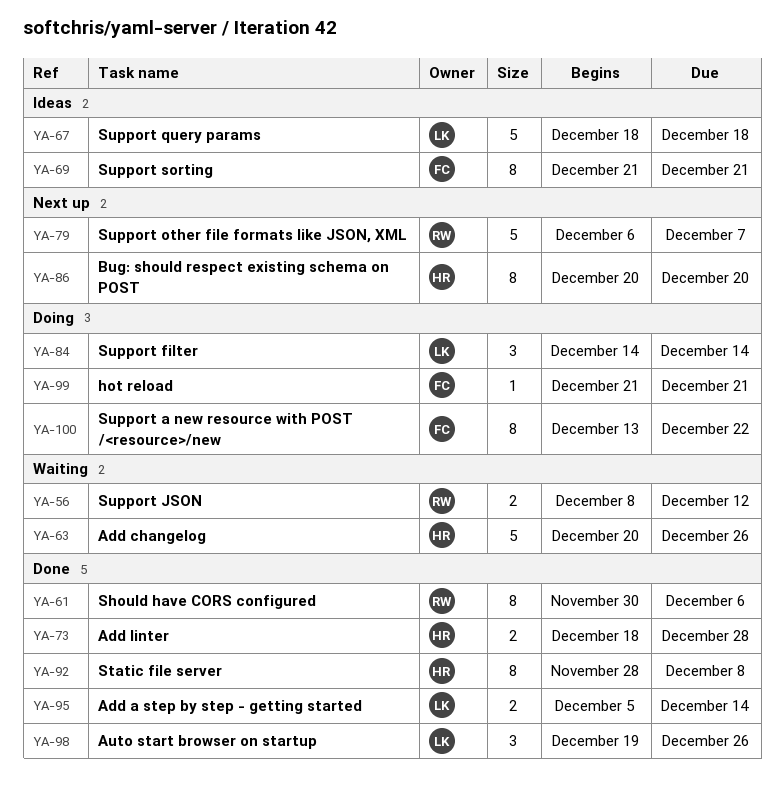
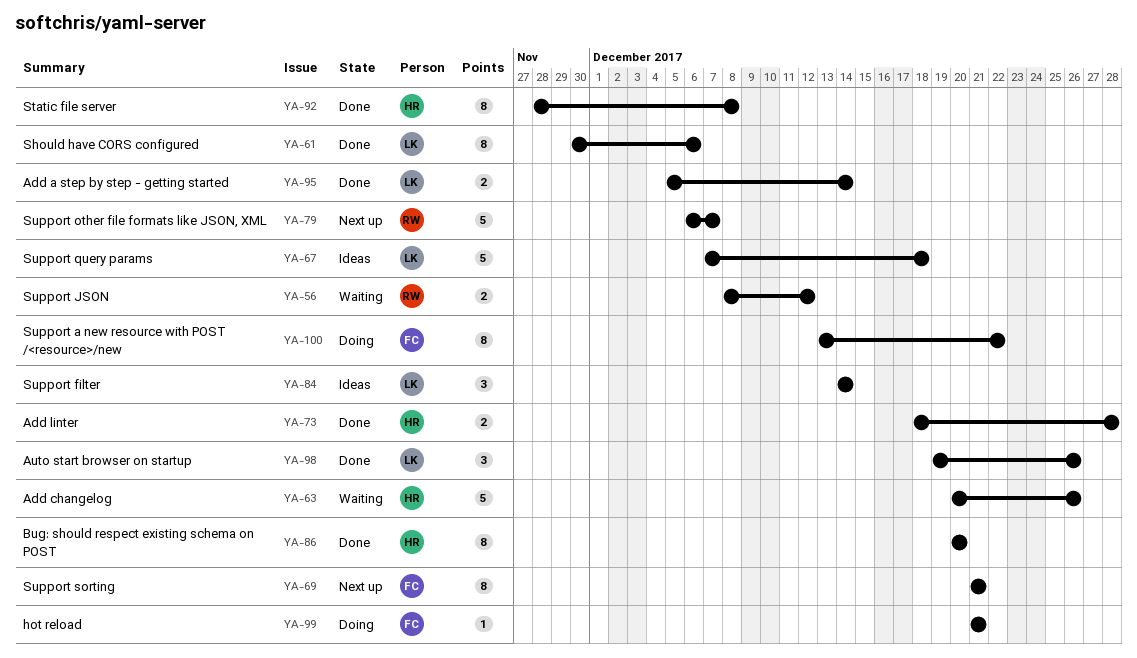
YA-61, owner: RW -> LK
YA-67, start: Dec 18 -> Dec 7
YA-69, status: Ideas -> Next up
YA-84, status: Doing -> Ideas
YA-86, status: Next up -> Done

